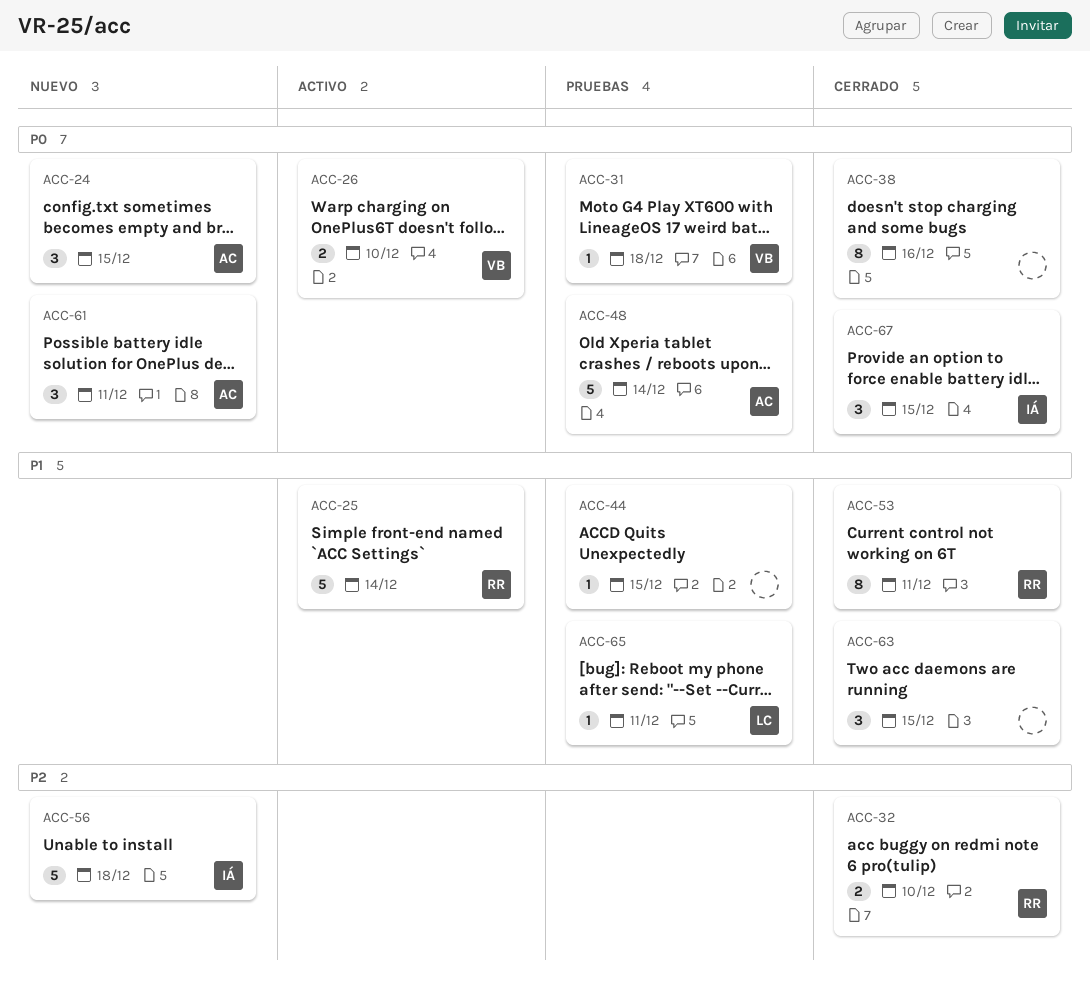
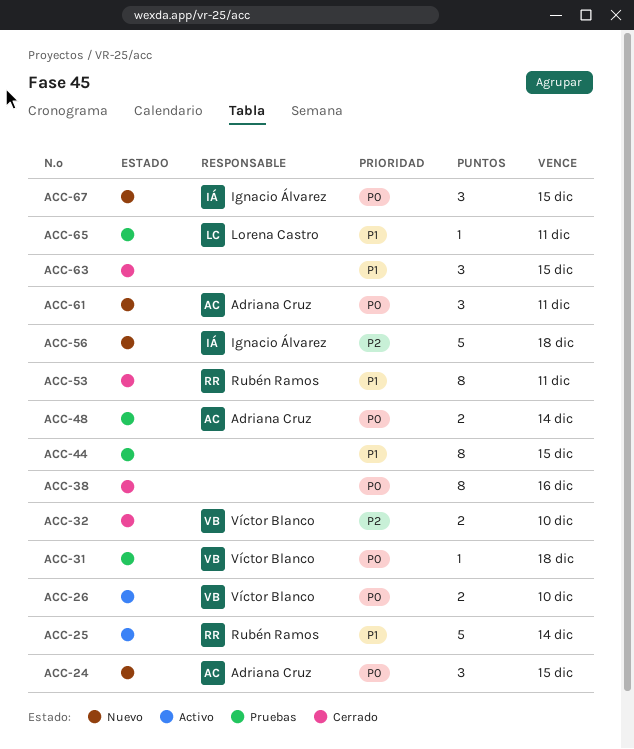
ACC-32, owner: Rubén Ramos -> Víctor Blanco
ACC-44, estimate: 1 -> 8
ACC-48, estimate: 5 -> 2
ACC-67, status: Cerrado -> Nuevo

